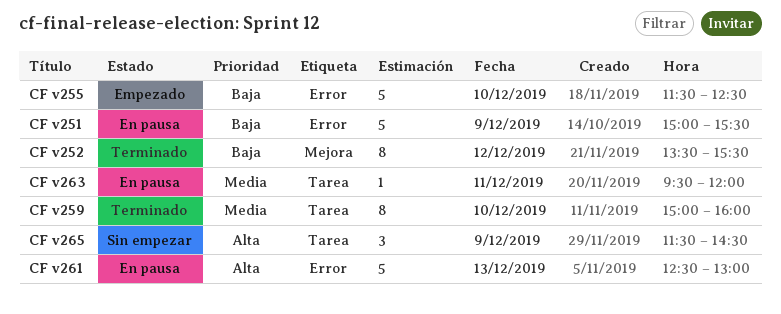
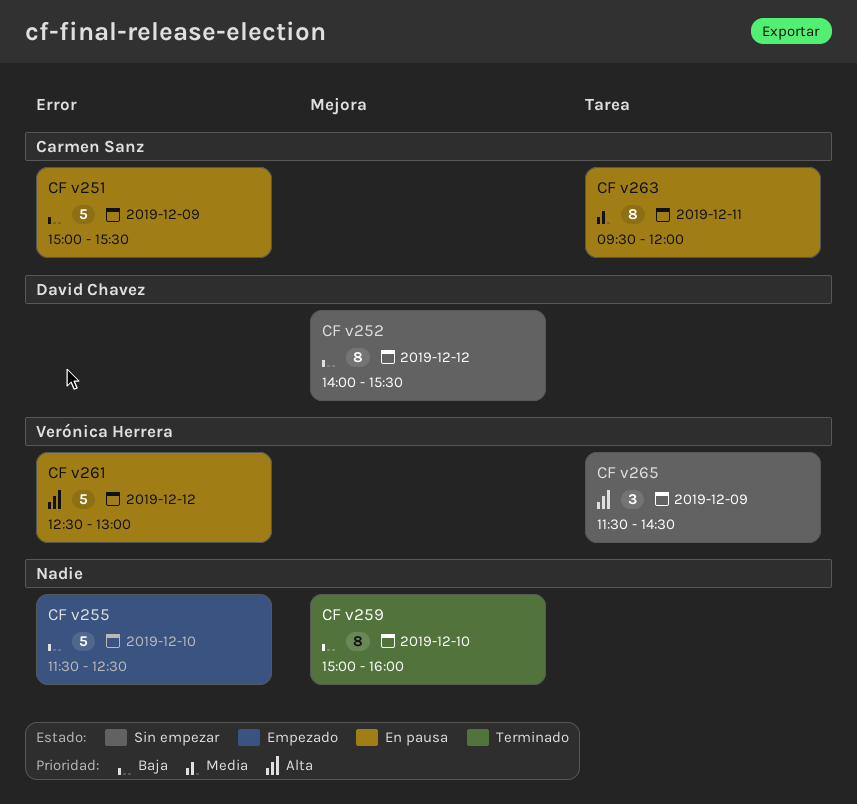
CF v252, status: Terminado -> Sin empezar
CF v252, begins: 13:30 -> 14:00
CF v259, priority: Media -> Baja
CF v259, label: Tarea -> Mejora
CF v261, day: Dec 13 -> Dec 12
CF v263, estimate: 1 -> 8

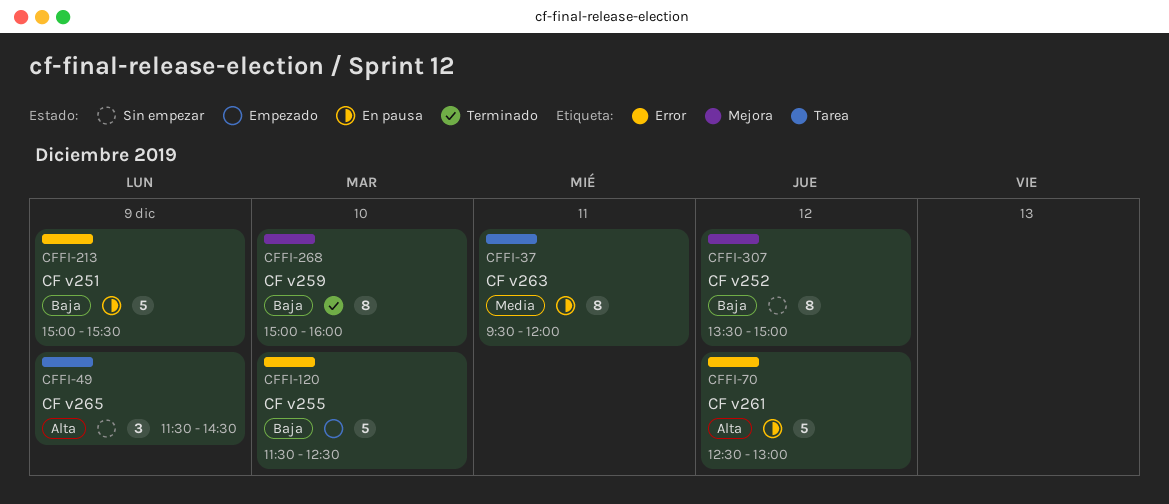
CF v252, begins: 14:00 -> 13:30
CF v252, ends: 15:30 -> 15:00

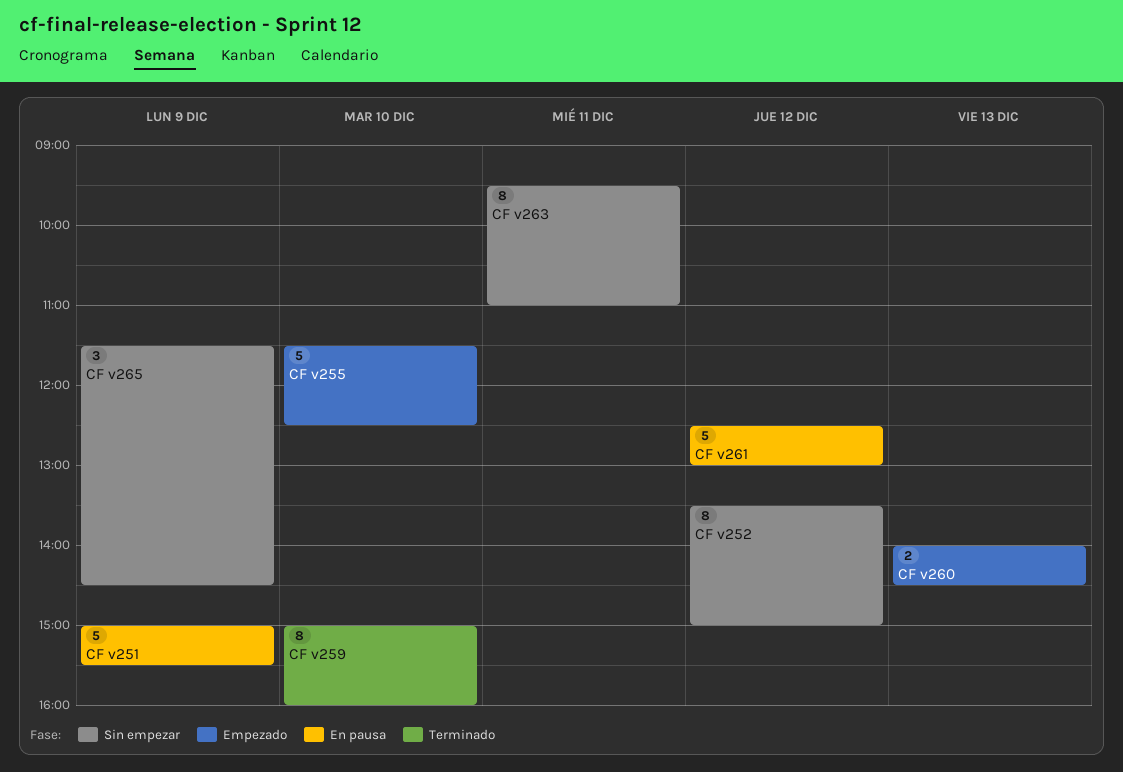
CF v260: none -> present
CF v263, status: En pausa -> Sin empezar
CF v263, ends: 12:00 -> 11:00

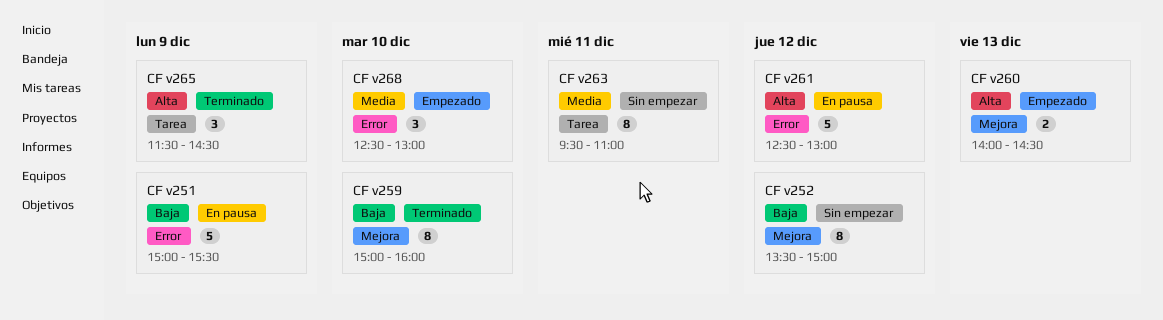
CF v255: present -> none
CF v265, status: Sin empezar -> Terminado
CF v268: none -> present

